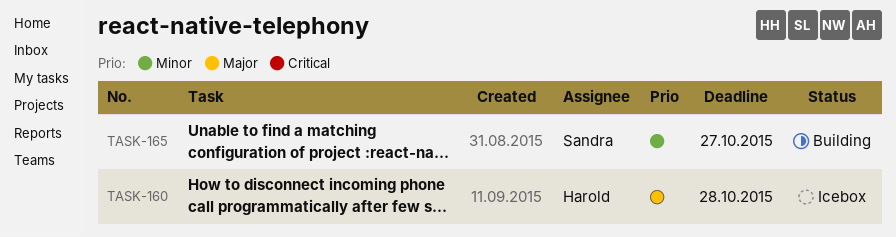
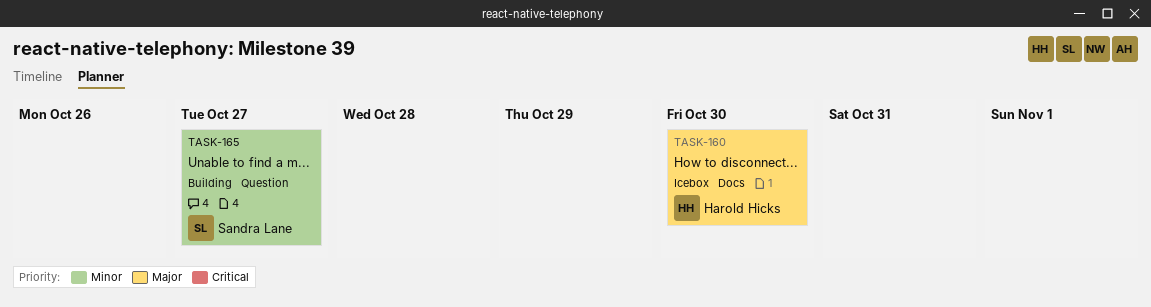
TASK-160, due: Oct 28 -> Oct 30

